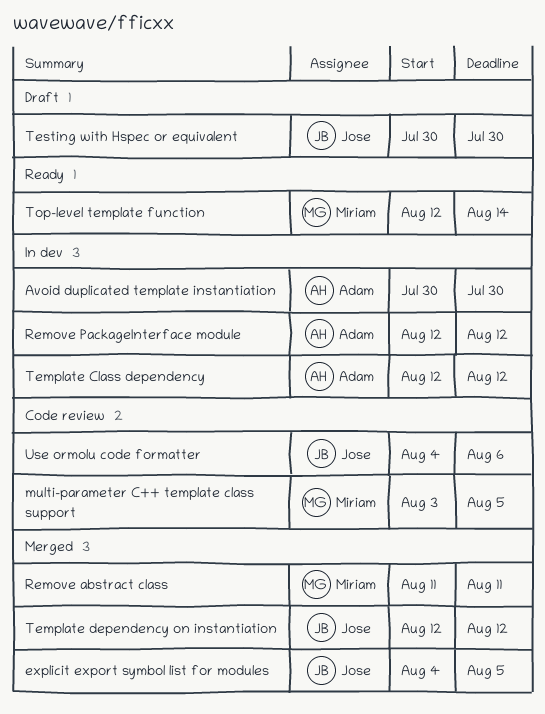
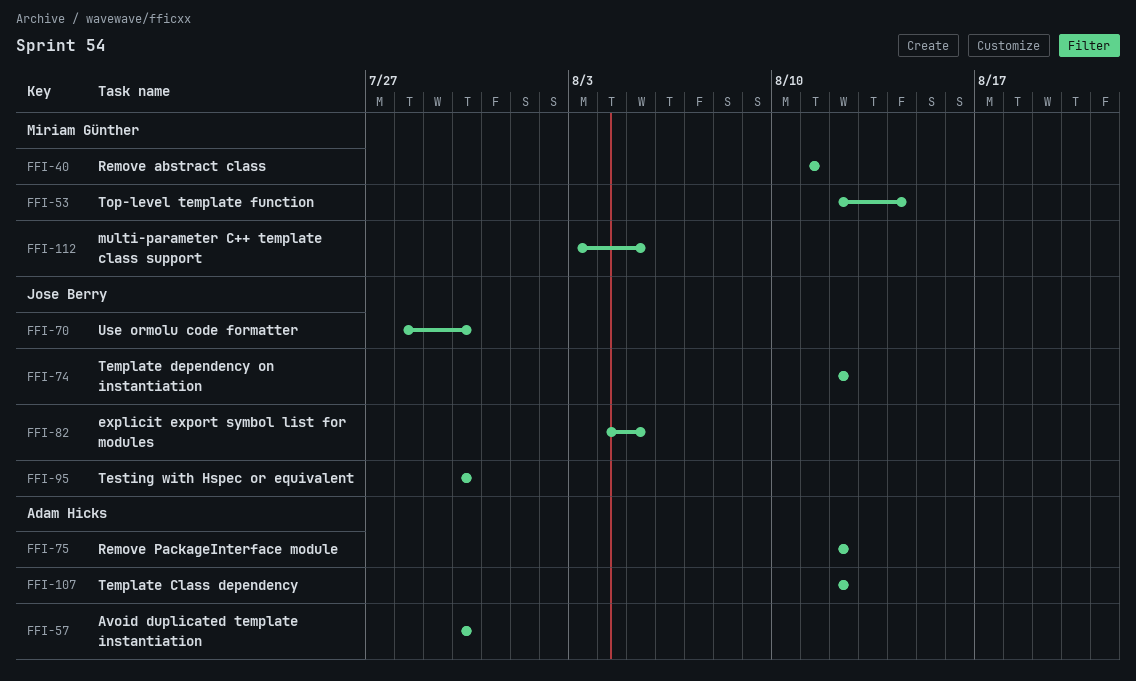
Use ormolu code formatter, start: Aug 4 -> Jul 28
Use ormolu code formatter, due: Aug 6 -> Jul 30

